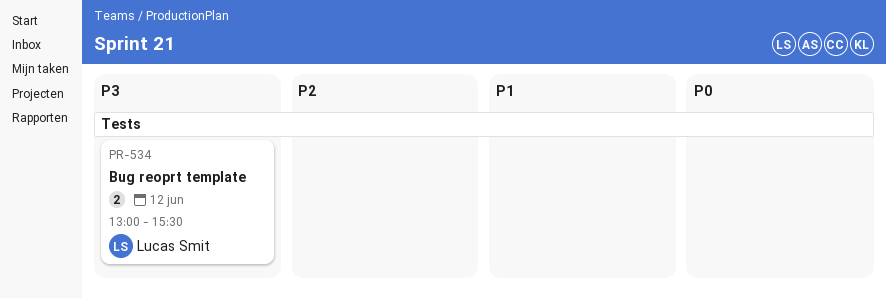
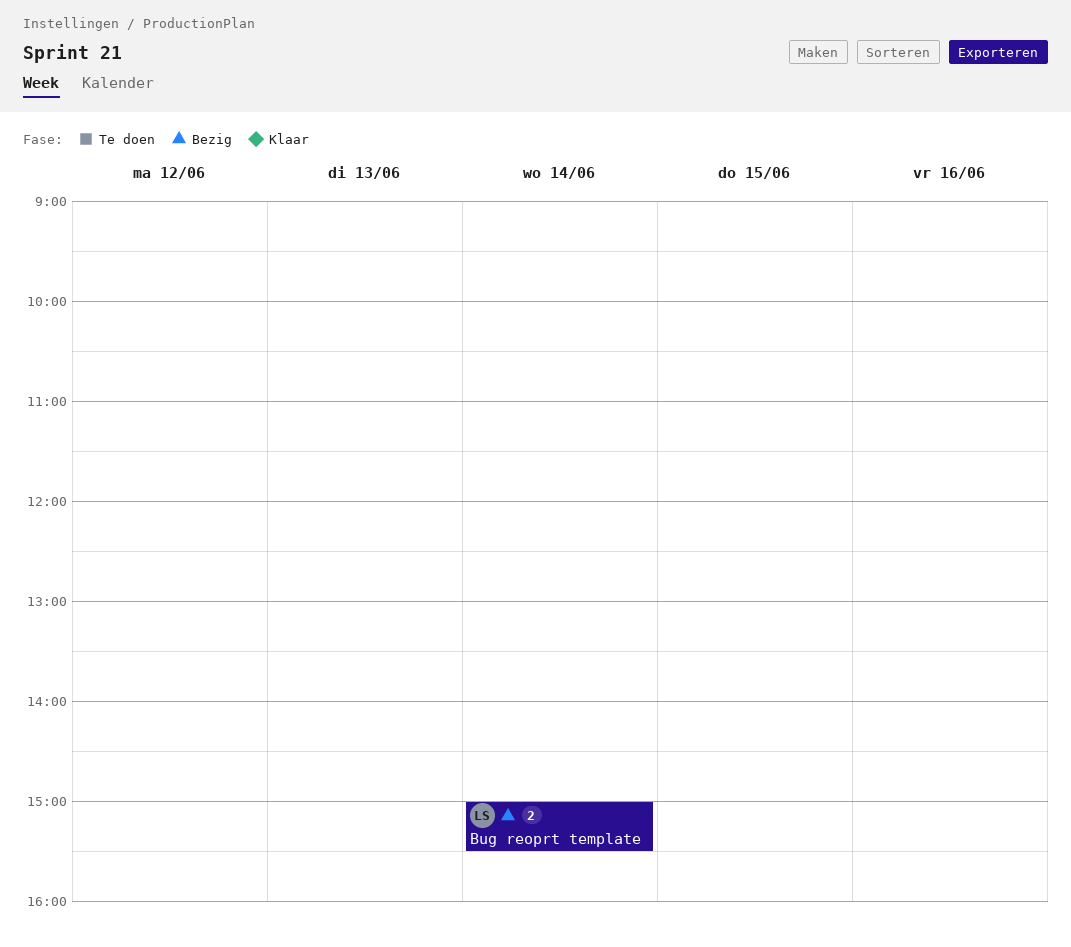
Bug reoprt template, day: Jun 12 -> Jun 14
Bug reoprt template, begins: 13:00 -> 15:00

